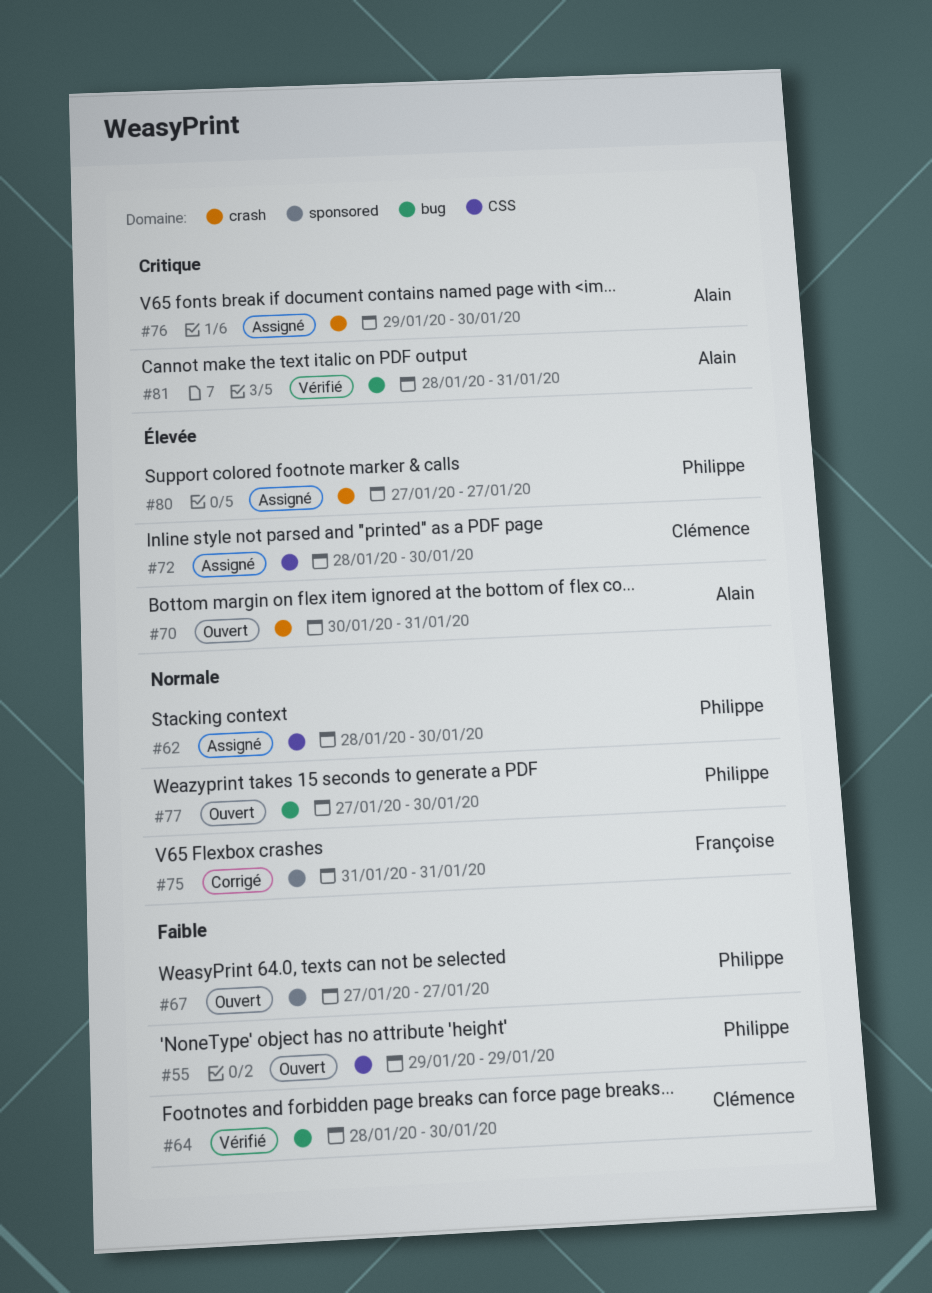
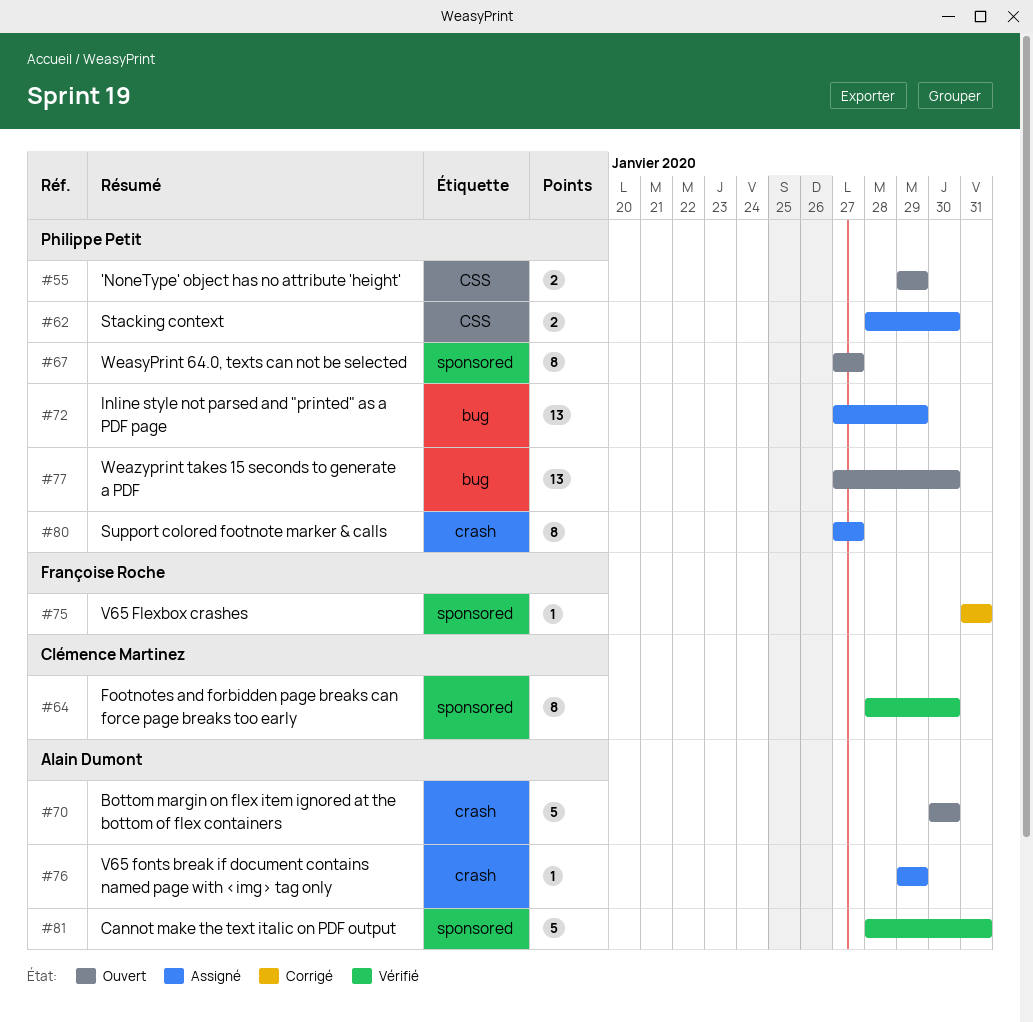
#64, label: bug -> sponsored
#70, due: Jan 31 -> Jan 30
#72, owner: Clémence Martinez -> Philippe Petit
#72, label: CSS -> bug
#72, start: Jan 28 -> Jan 27
#72, due: Jan 30 -> Jan 29
#76, due: Jan 30 -> Jan 29
#81, label: bug -> sponsored

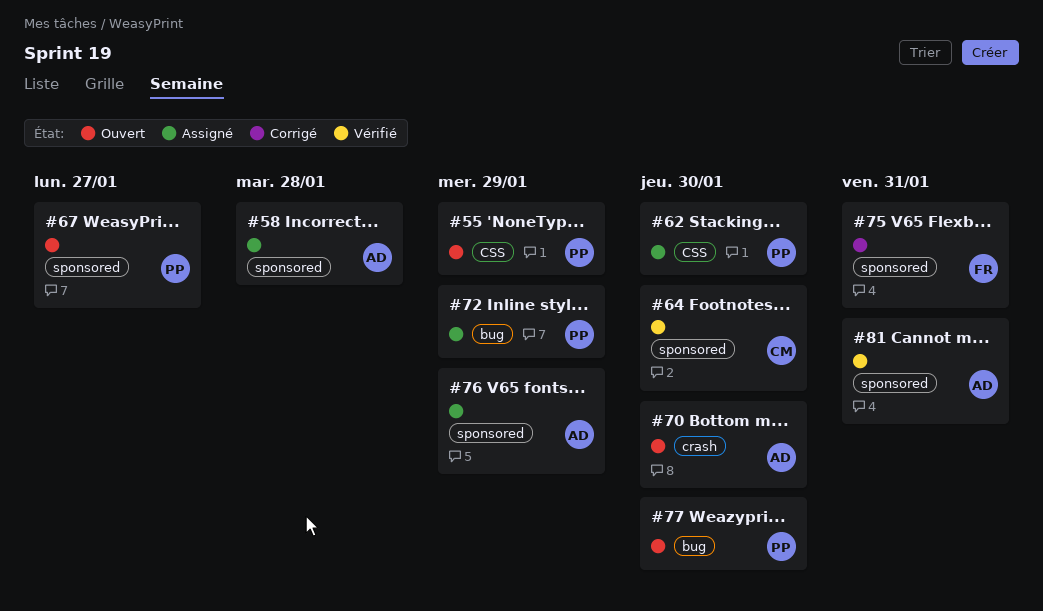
#58: none -> present
#76, label: crash -> sponsored
#80: present -> none

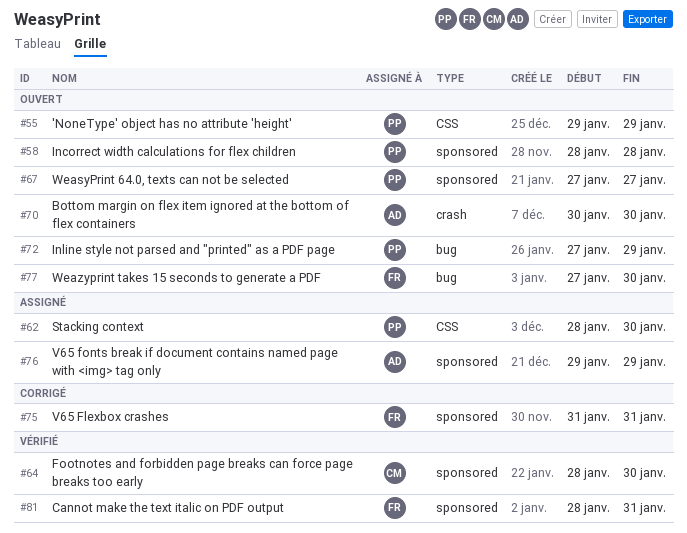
#58, status: Assigné -> Ouvert
#58, owner: AD -> PP
#72, status: Assigné -> Ouvert
#77, owner: PP -> FR
#81, owner: AD -> FR

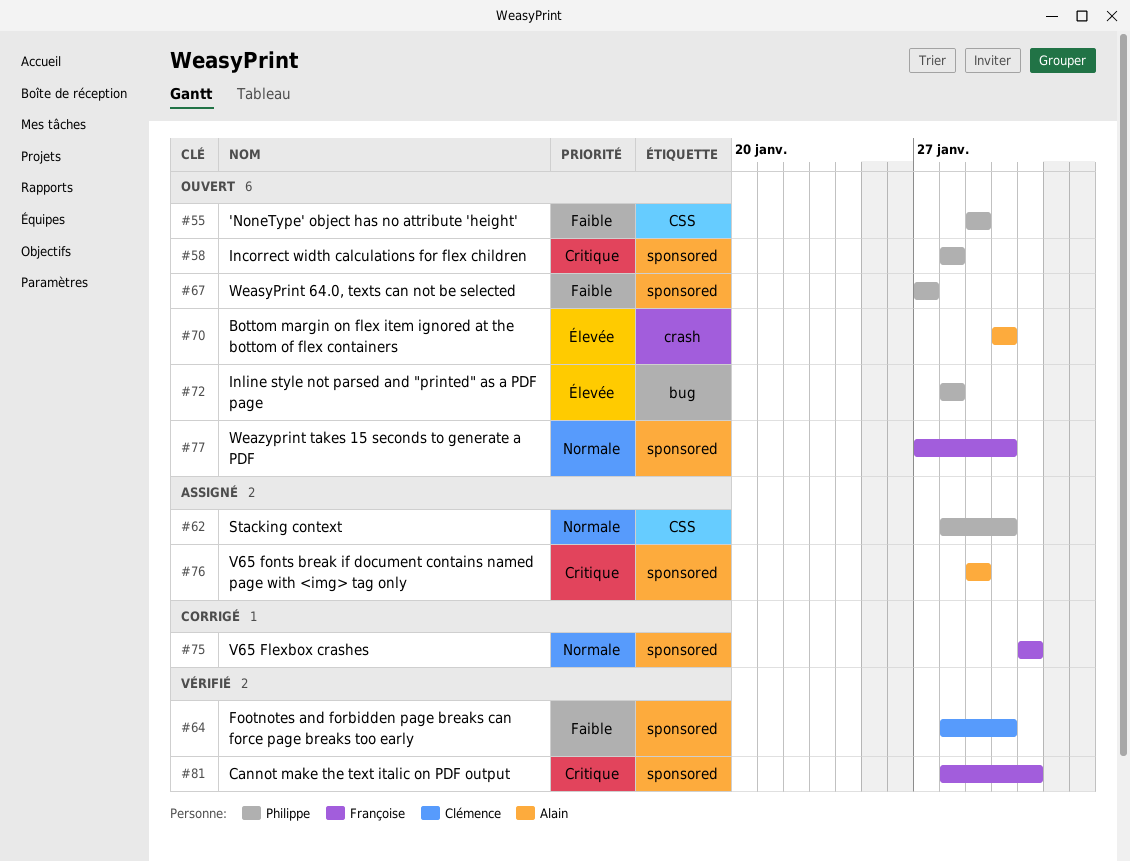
#72, start: Jan 27 -> Jan 28
#72, due: Jan 29 -> Jan 28
#77, label: bug -> sponsored

